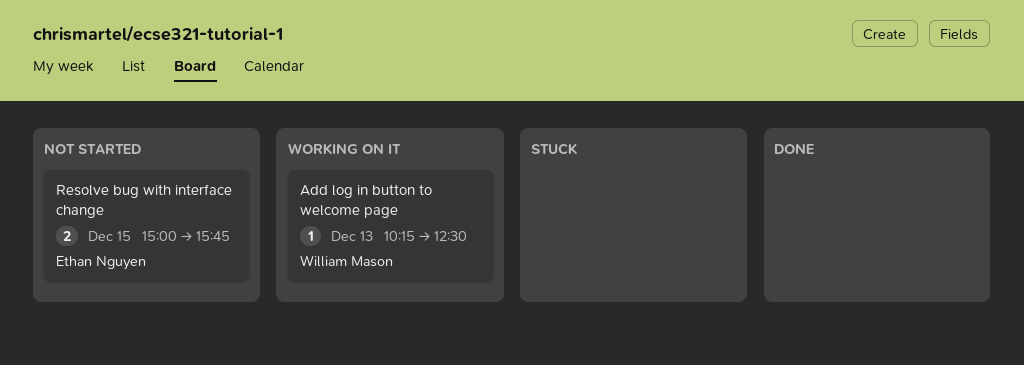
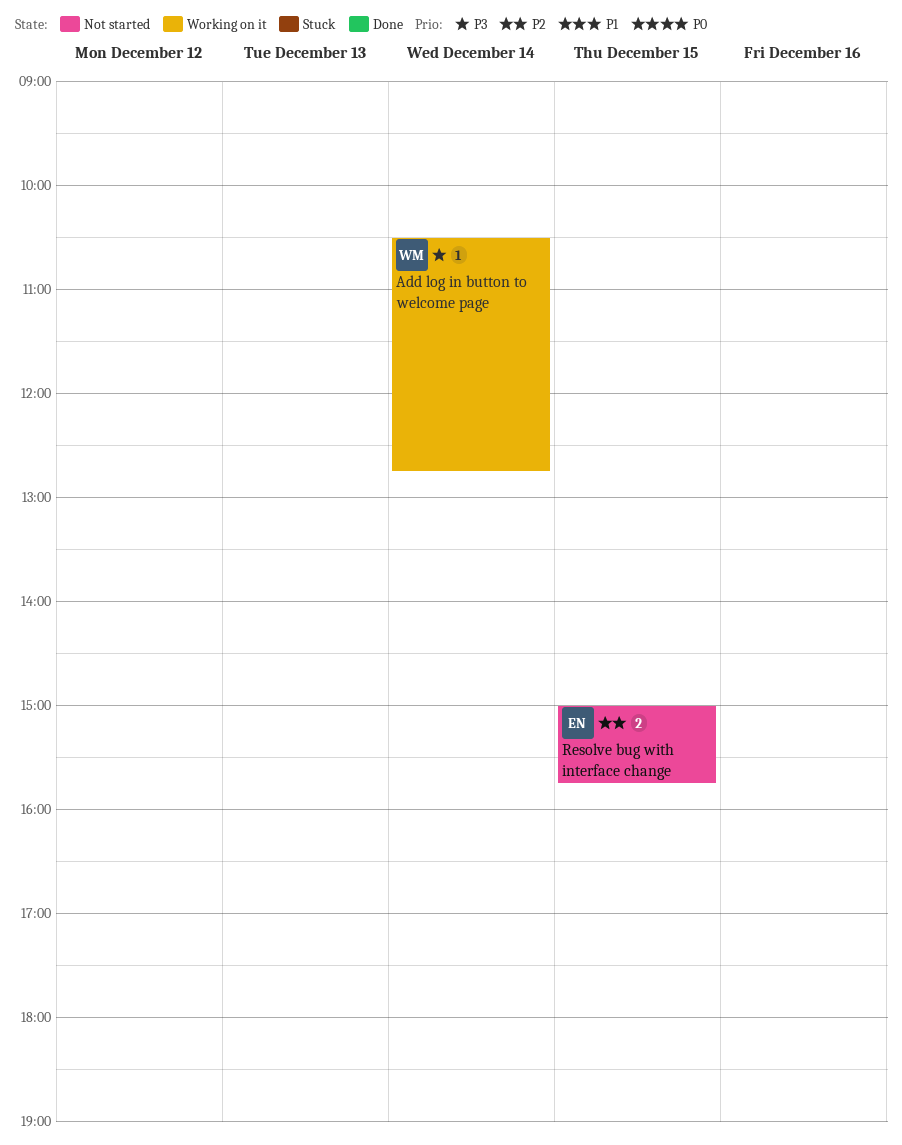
Add log in button to welcome page, day: Dec 13 -> Dec 14
Add log in button to welcome page, begins: 10:15 -> 10:30
Add log in button to welcome page, ends: 12:30 -> 12:45

